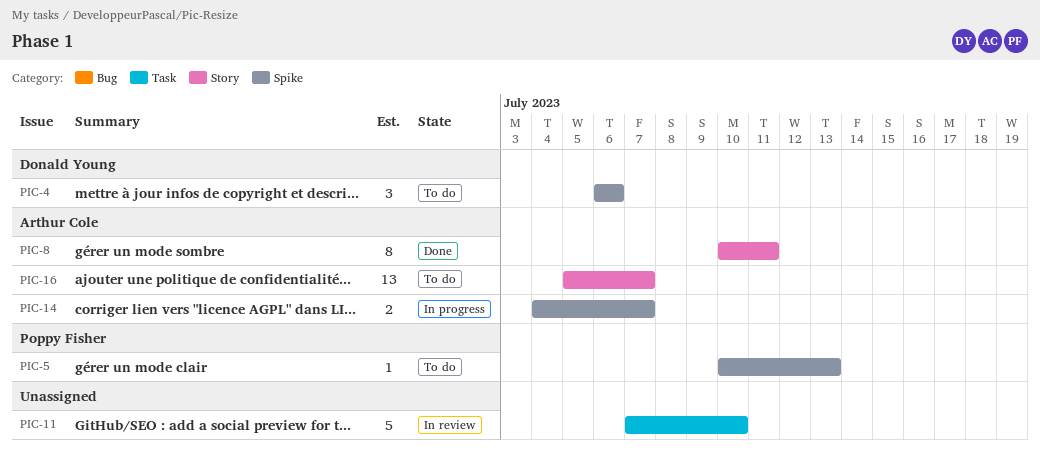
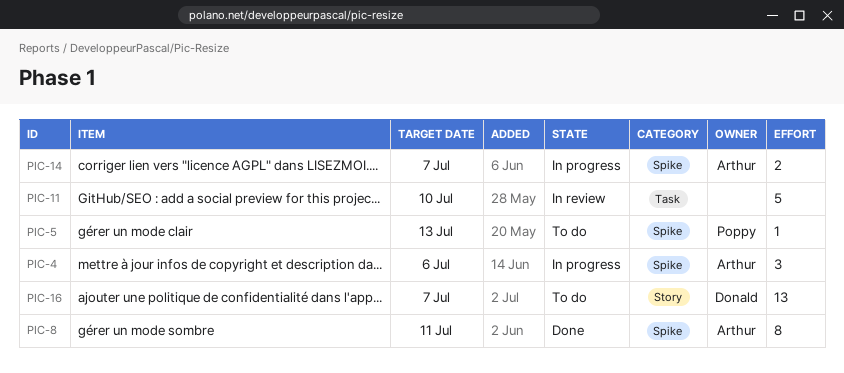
PIC-4, status: To do -> In progress
PIC-4, owner: Donald Young -> Arthur Cole
PIC-8, label: Story -> Spike
PIC-16, owner: Arthur Cole -> Donald Young

